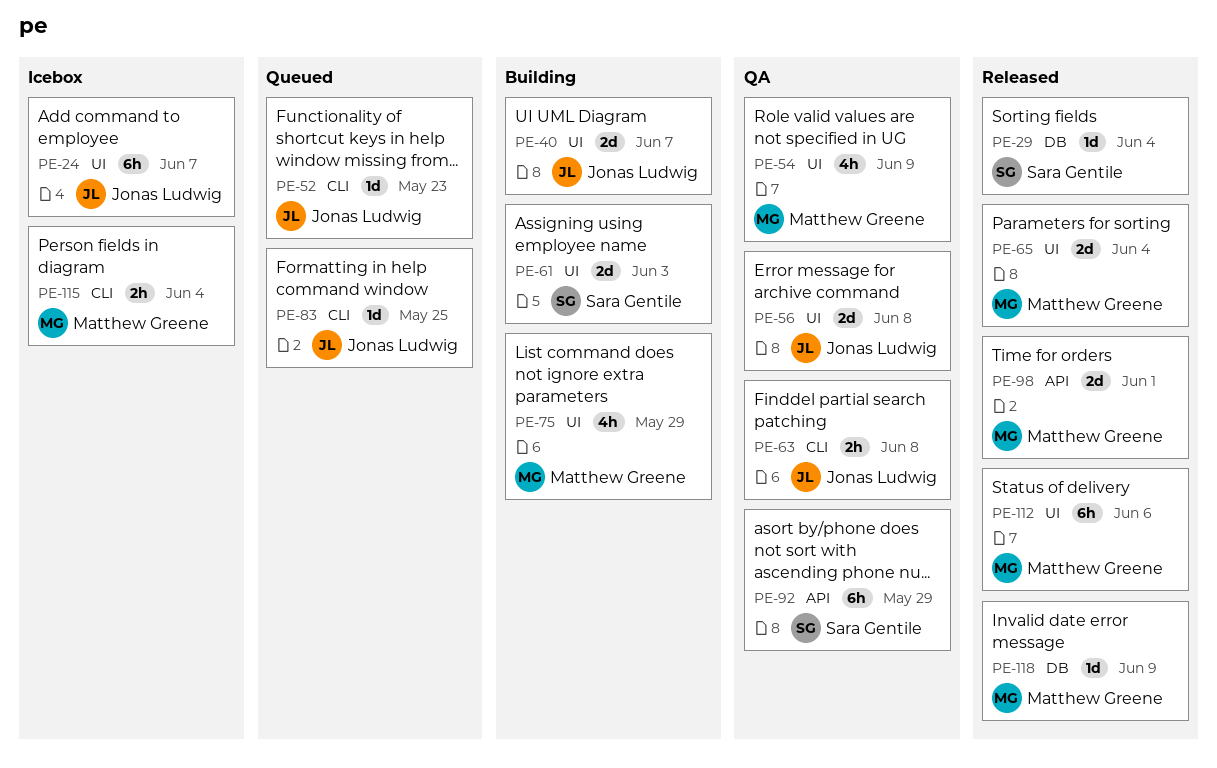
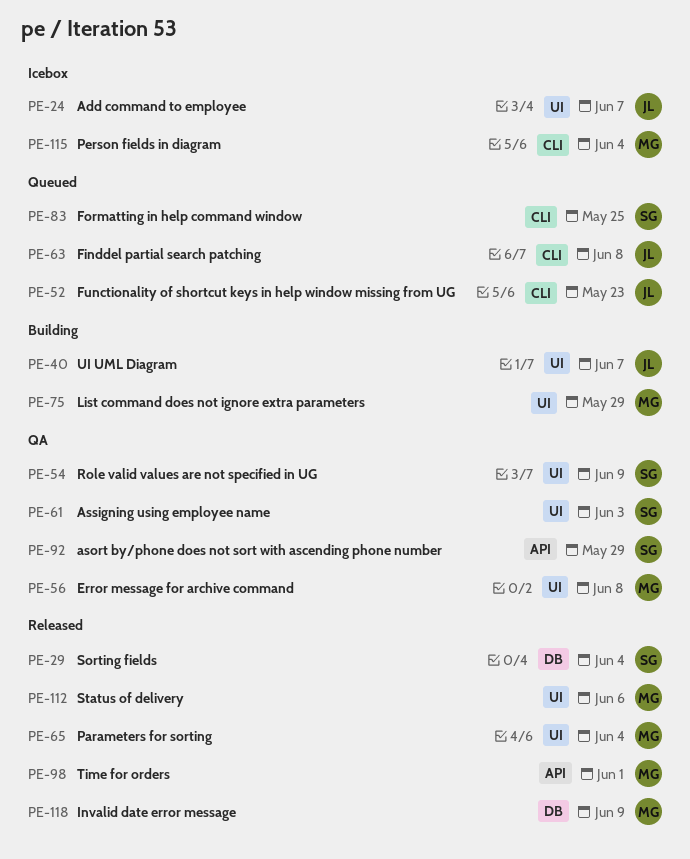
PE-54, owner: Matthew Greene -> Sara Gentile
PE-56, owner: Jonas Ludwig -> Matthew Greene
PE-61, status: Building -> QA
PE-63, status: QA -> Queued
PE-83, owner: Jonas Ludwig -> Sara Gentile

